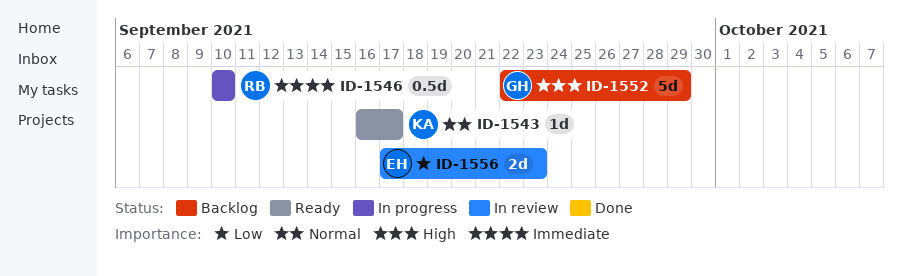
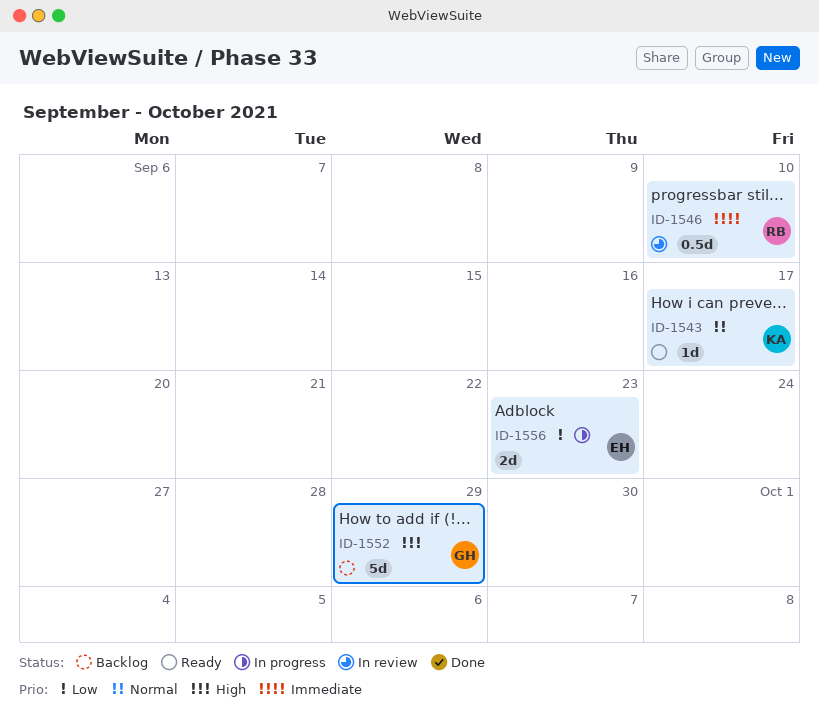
ID-1546, status: In progress -> In review
ID-1556, status: In review -> In progress

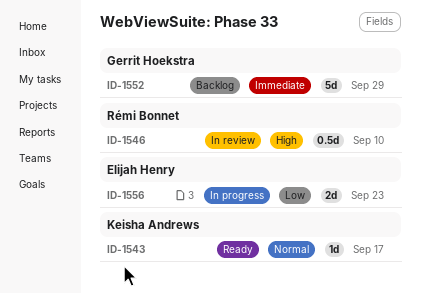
ID-1546, priority: Immediate -> High
ID-1552, priority: High -> Immediate

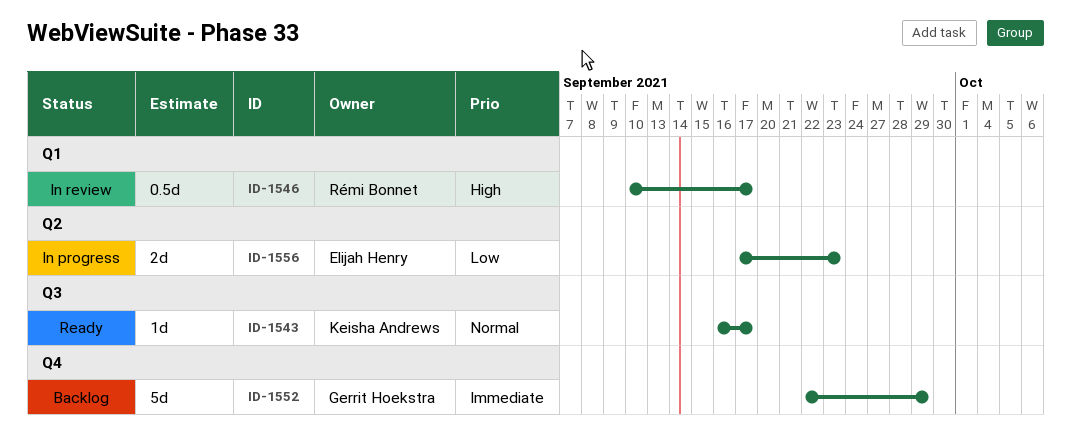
ID-1546, due: Sep 10 -> Sep 17

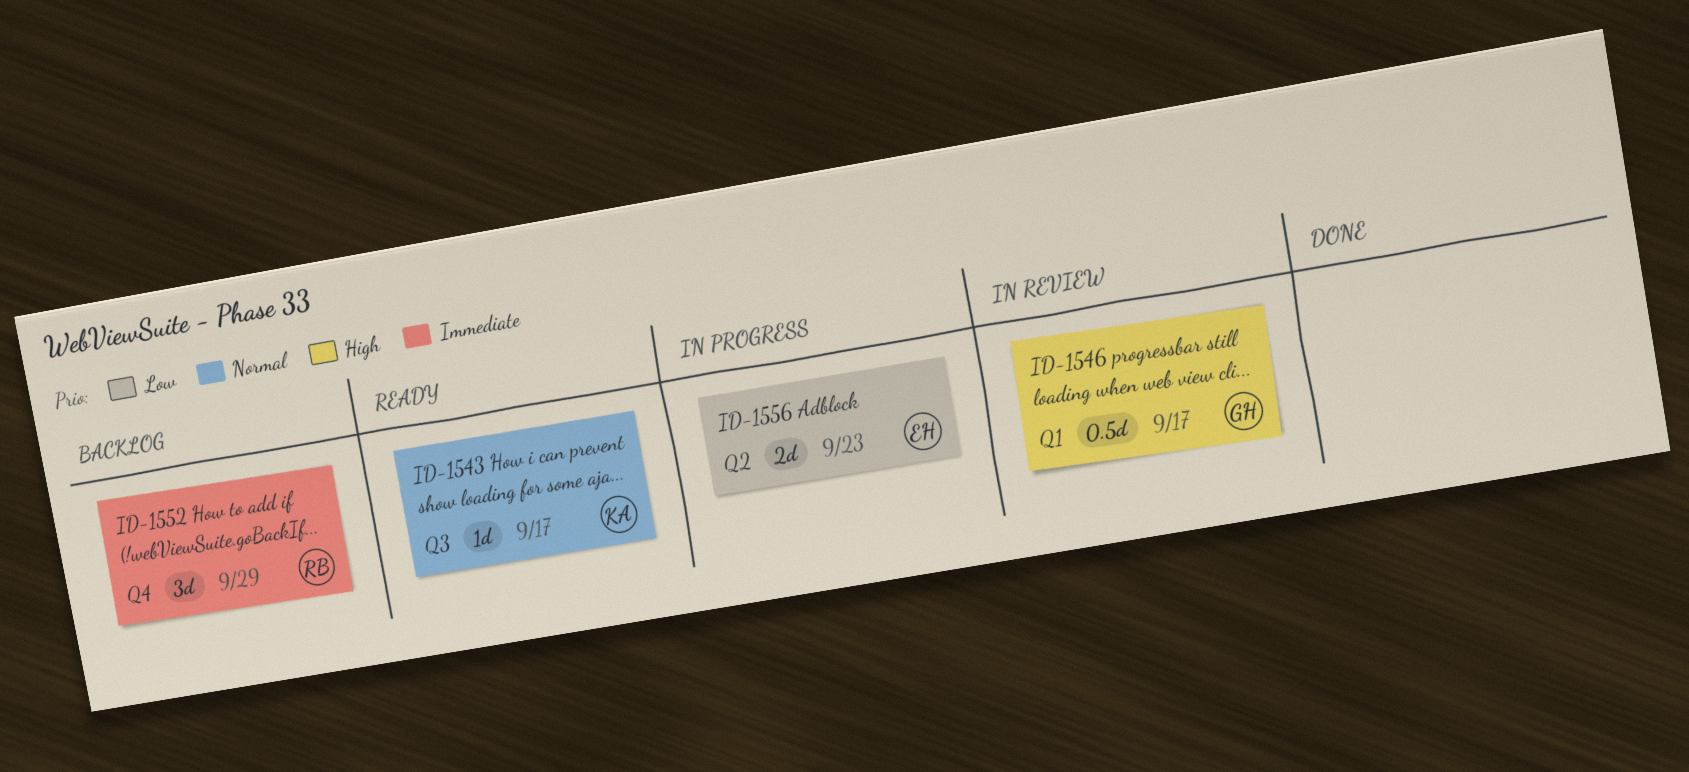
ID-1546, owner: Rémi Bonnet -> Gerrit Hoekstra
ID-1552, owner: Gerrit Hoekstra -> Rémi Bonnet
ID-1552, estimate: 5d -> 3d

